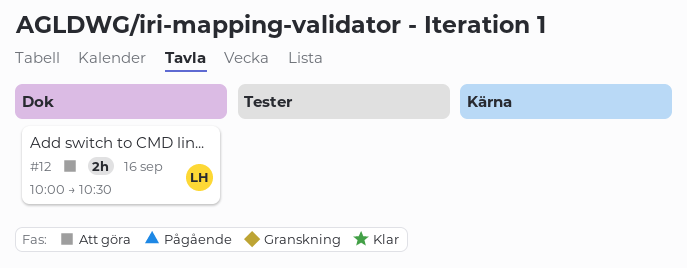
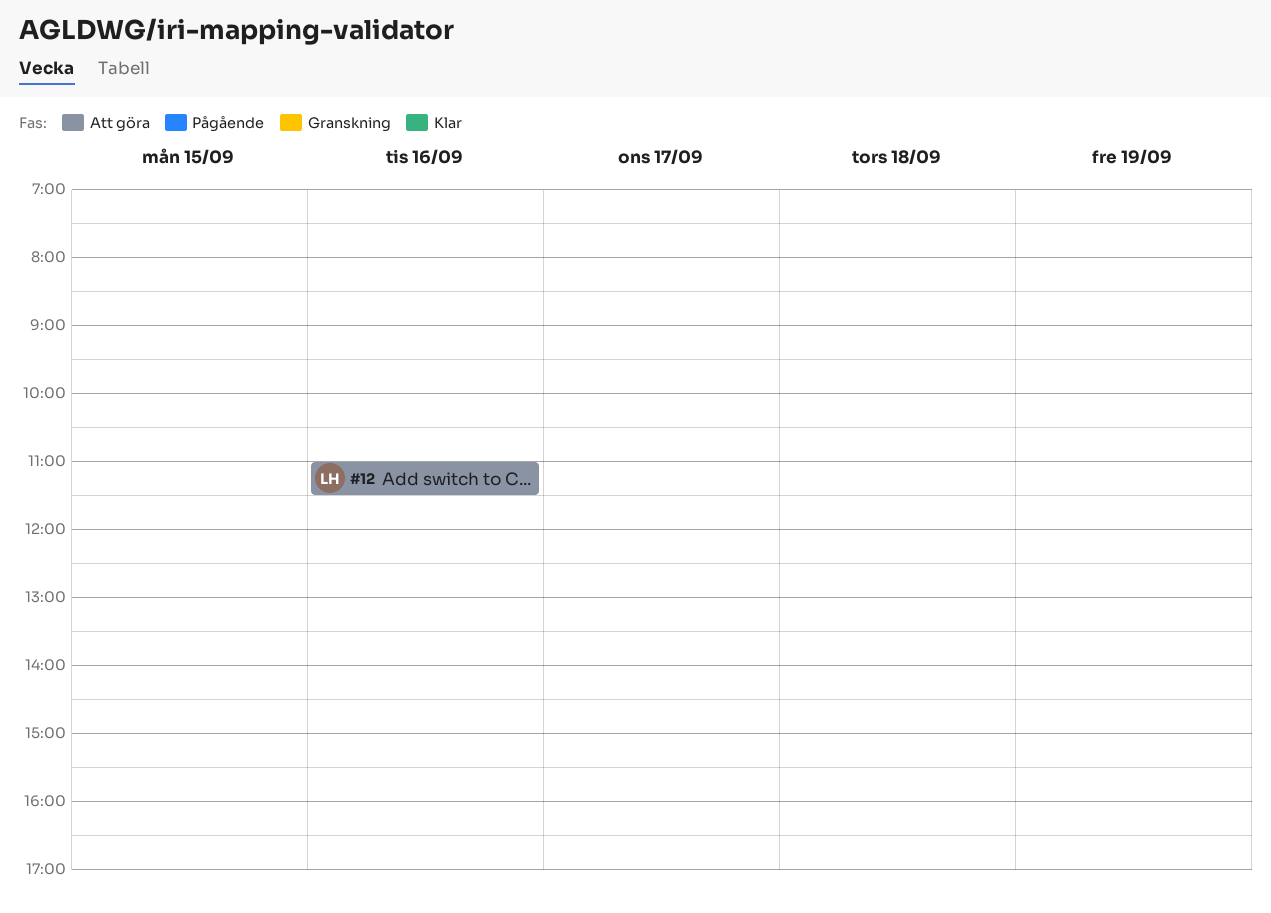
#12, begins: 10:00 -> 11:00
#12, ends: 10:30 -> 11:30

